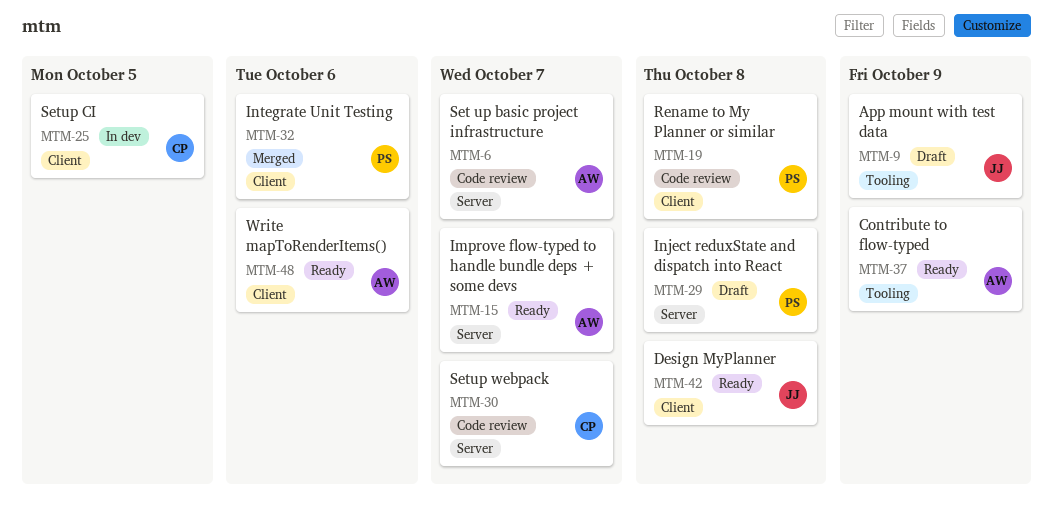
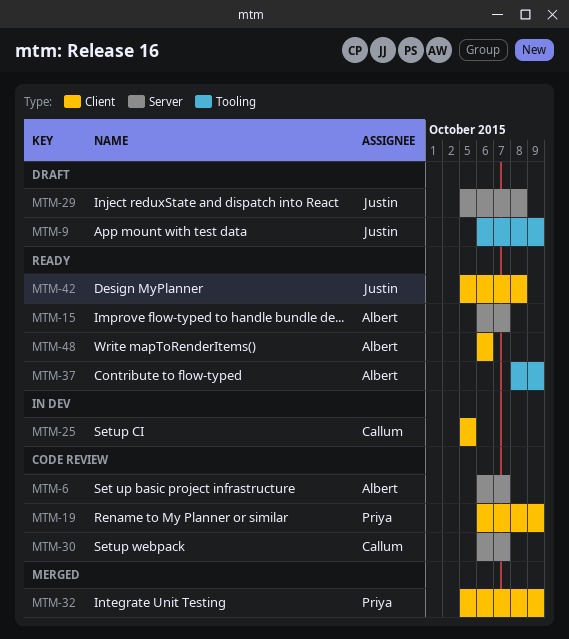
MTM-19, due: Oct 8 -> Oct 9
MTM-29, owner: Priya -> Justin
MTM-32, due: Oct 6 -> Oct 9

